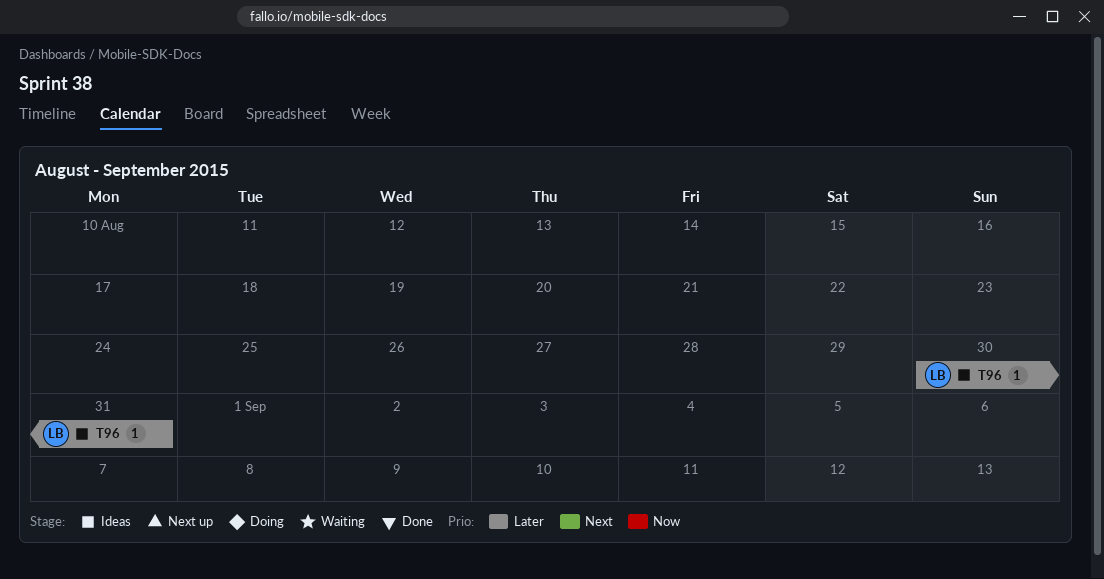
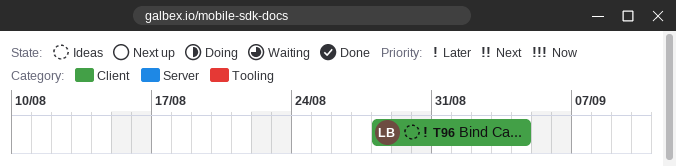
T96, start: Aug 30 -> Aug 28
T96, due: Aug 31 -> Sep 4

